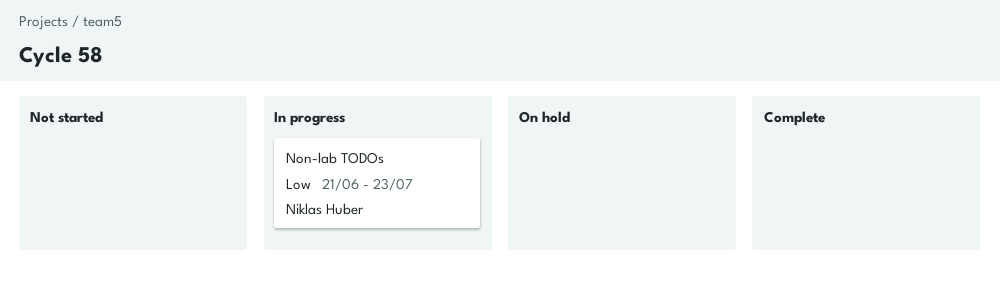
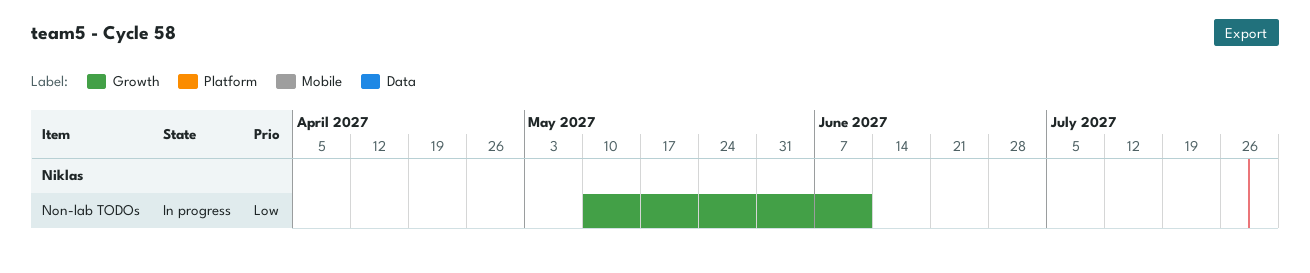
Non-lab TODOs, start: Jun 21 -> May 10
Non-lab TODOs, due: Jul 23 -> Jun 11

